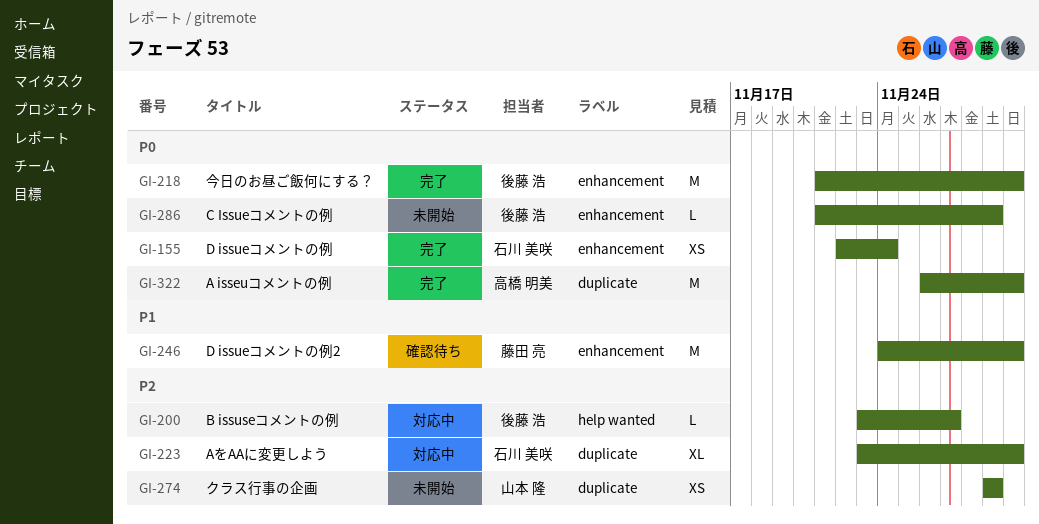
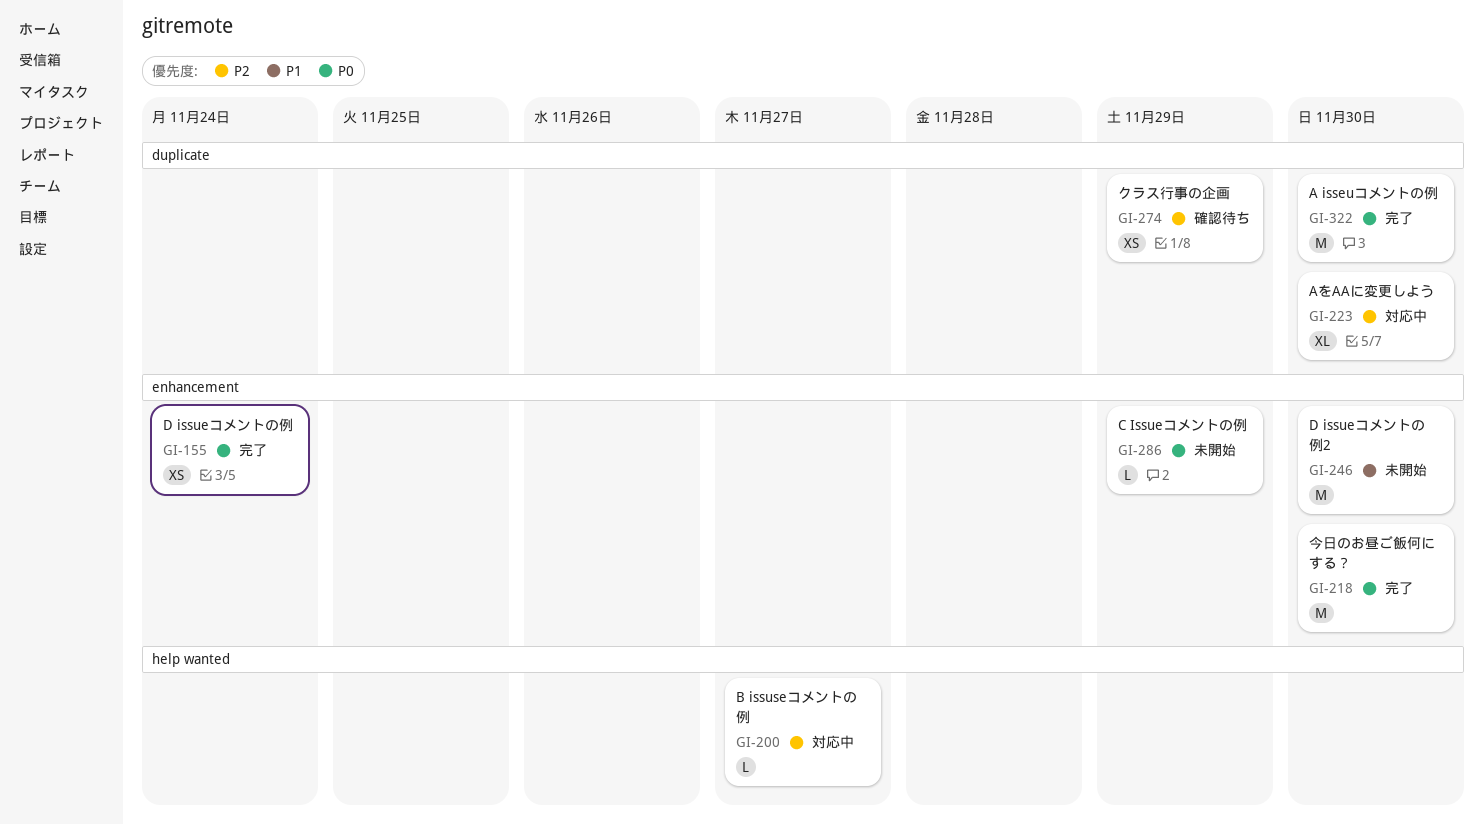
GI-246, status: 確認待ち -> 未開始
GI-274, status: 未開始 -> 確認待ち

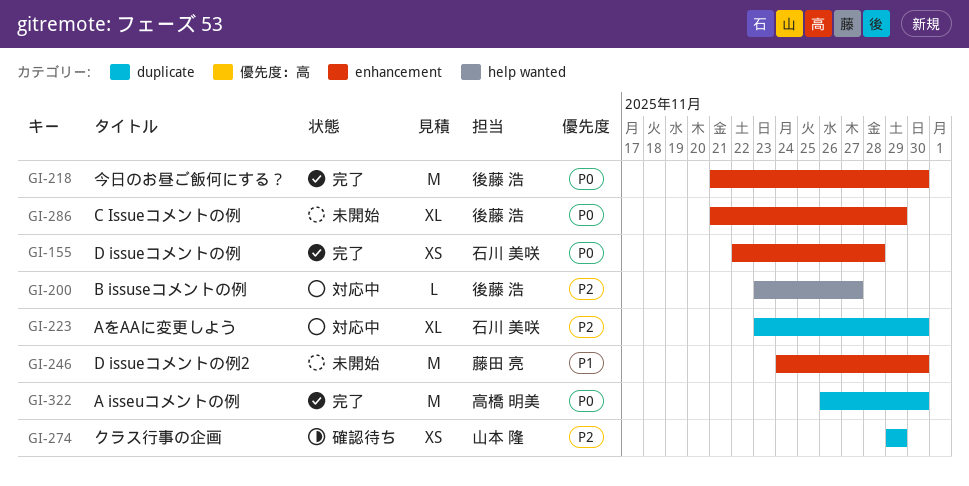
GI-155, due: Nov 24 -> Nov 28
GI-286, estimate: L -> XL

